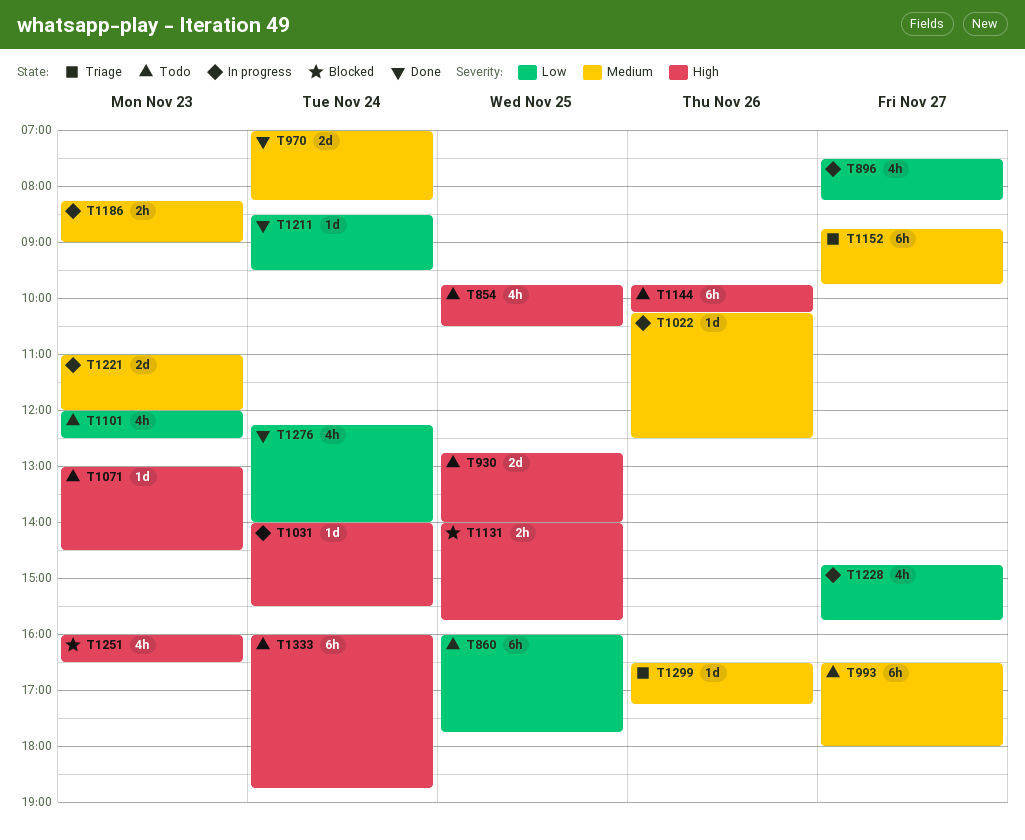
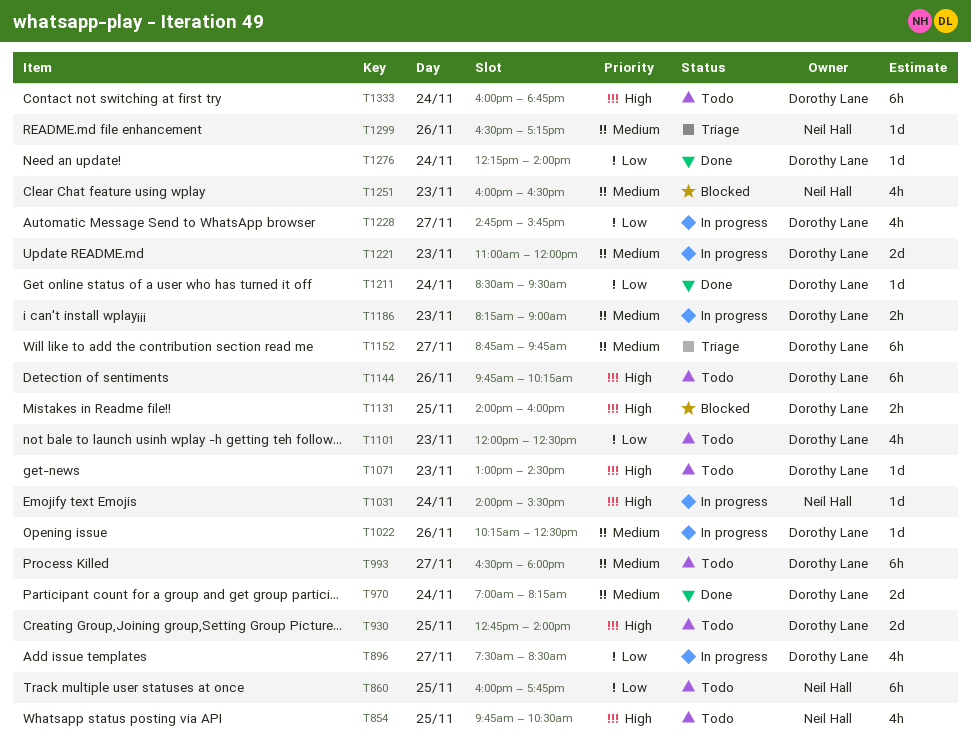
T896, ends: 08:15 -> 08:30
T1131, ends: 15:45 -> 16:00
T1251, priority: High -> Medium
T1276, estimate: 4h -> 1d

